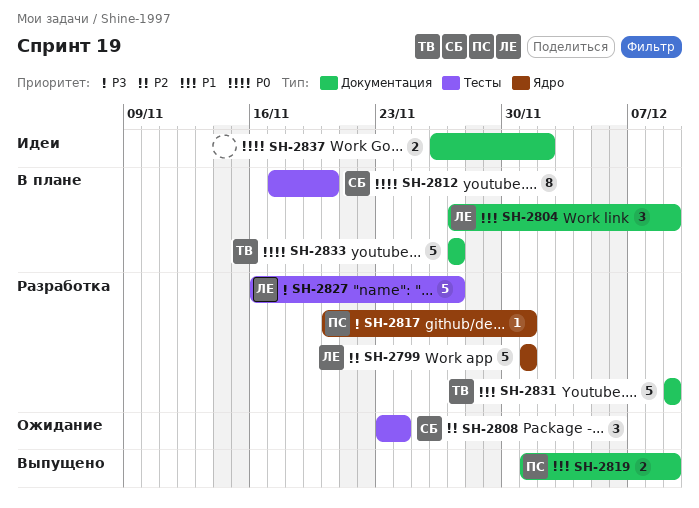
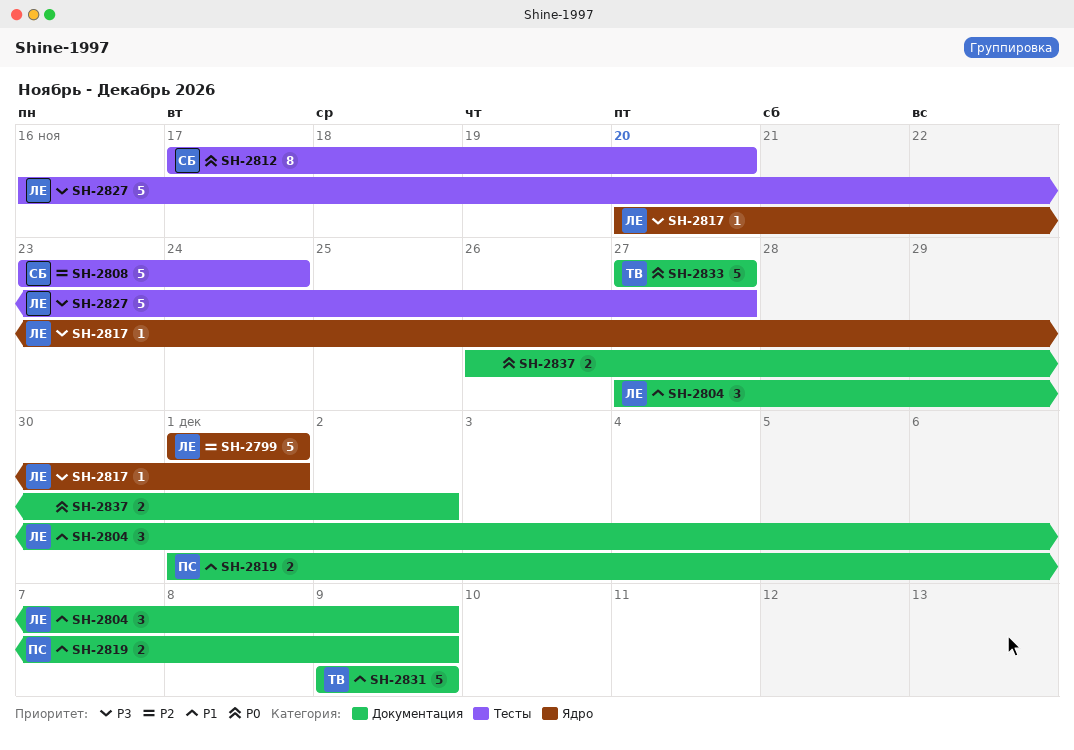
SH-2808, estimate: 3 -> 5
SH-2817, owner: ПС -> ЛЕ

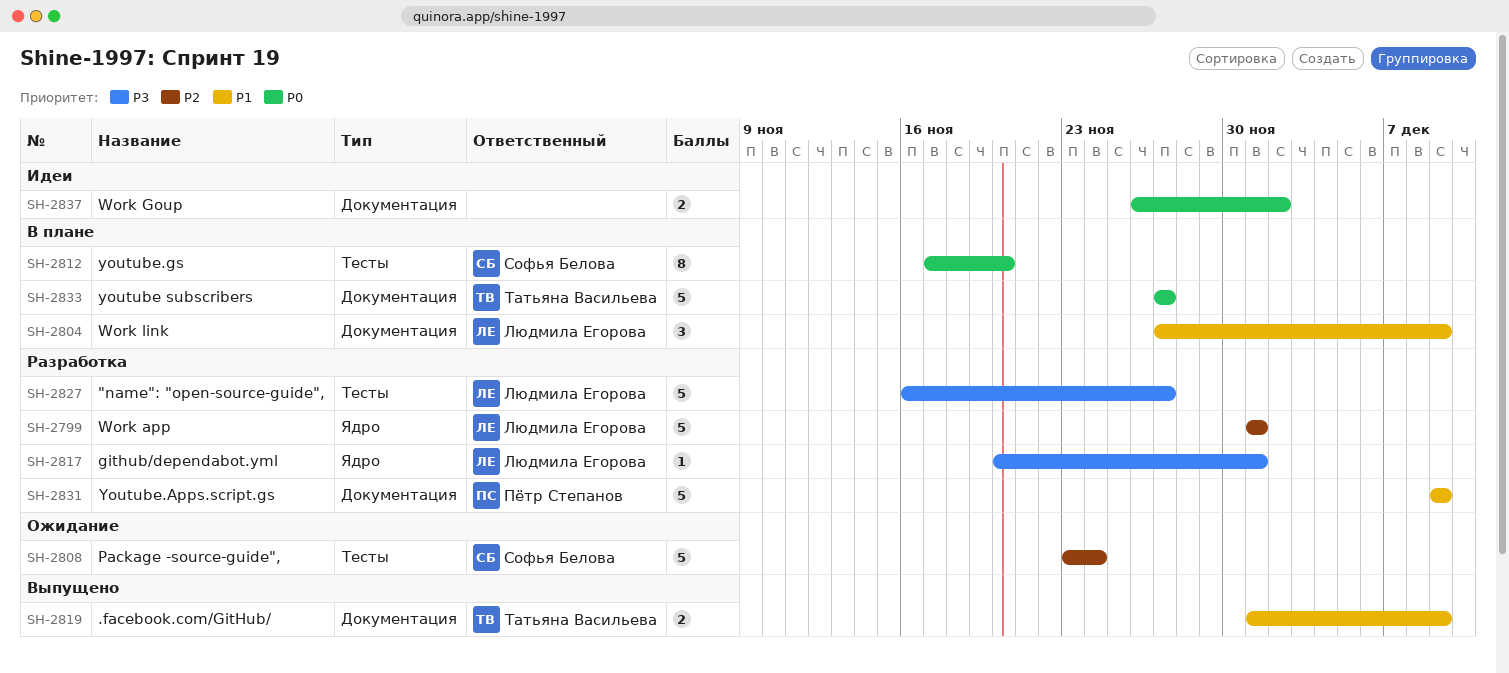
SH-2819, owner: Пётр Степанов -> Татьяна Васильева
SH-2831, owner: Татьяна Васильева -> Пётр Степанов

